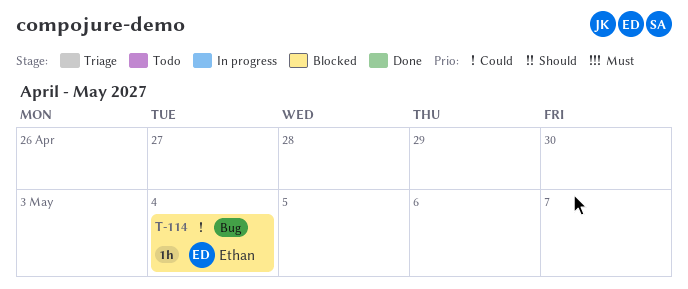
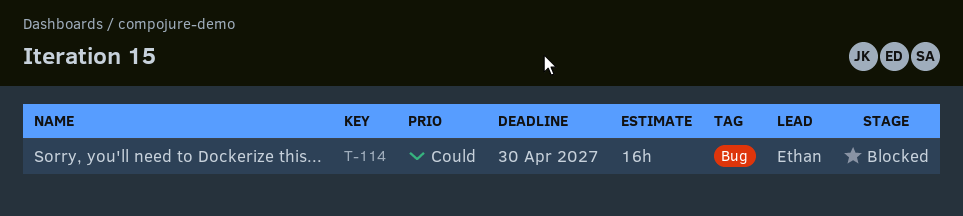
T-114, estimate: 1h -> 16h
T-114, due: May 4 -> Apr 30

